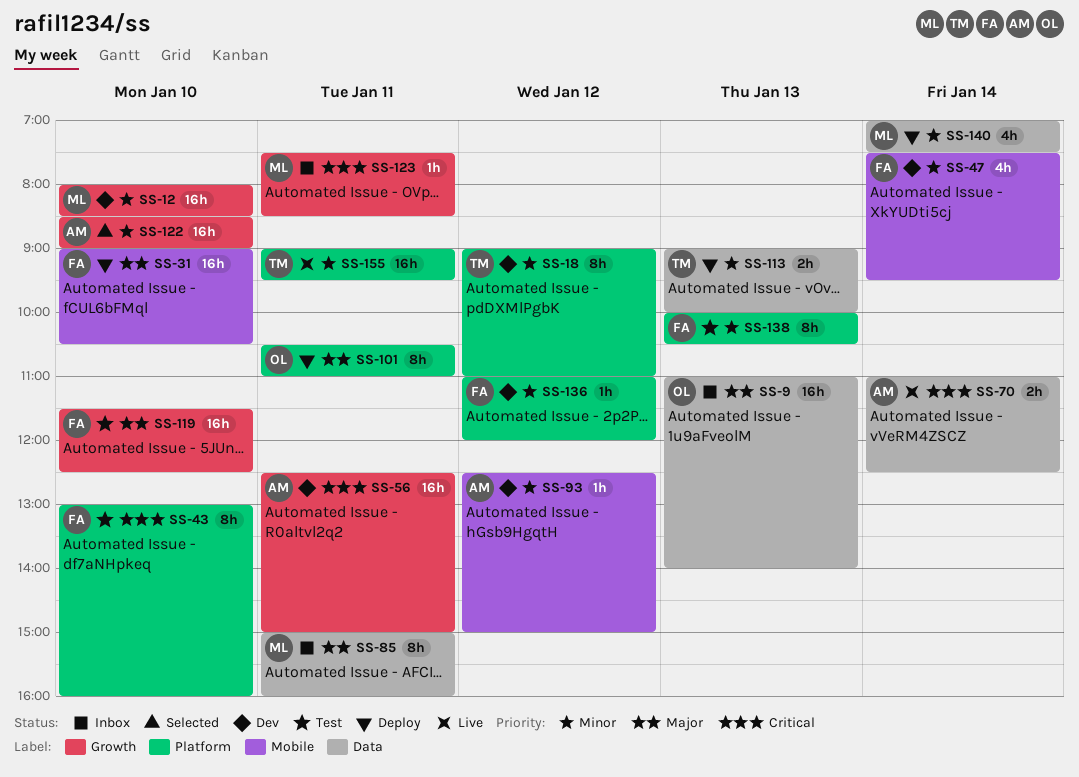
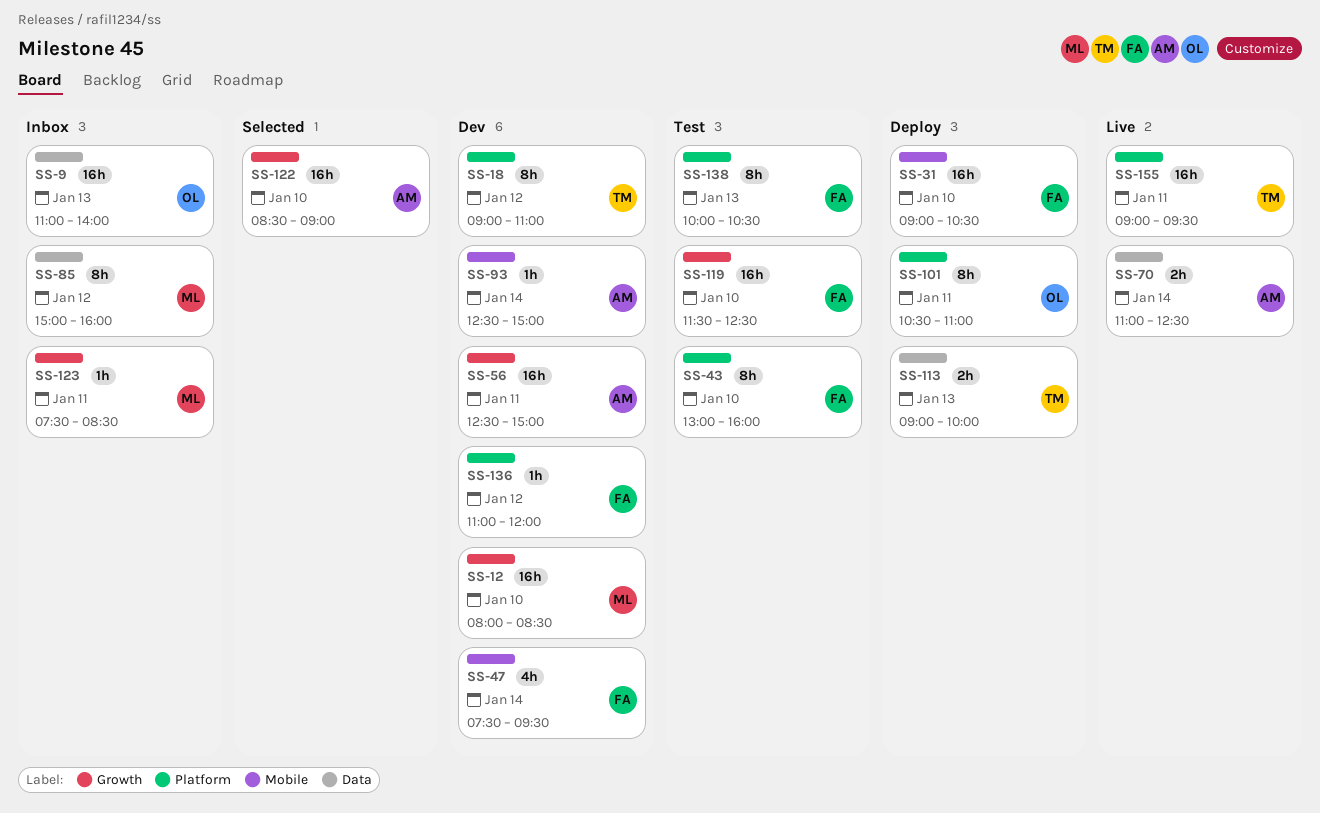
SS-85, day: Jan 11 -> Jan 12
SS-93, day: Jan 12 -> Jan 14
SS-140: present -> none

